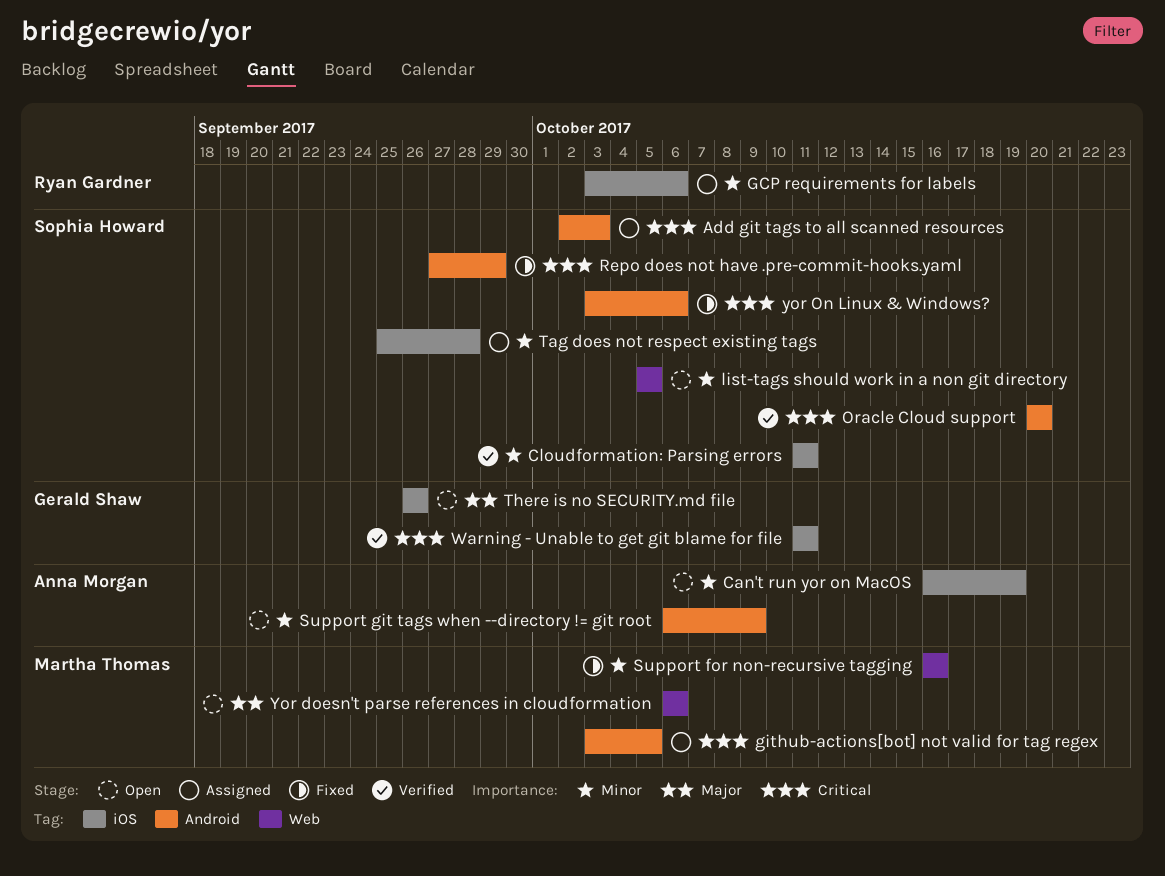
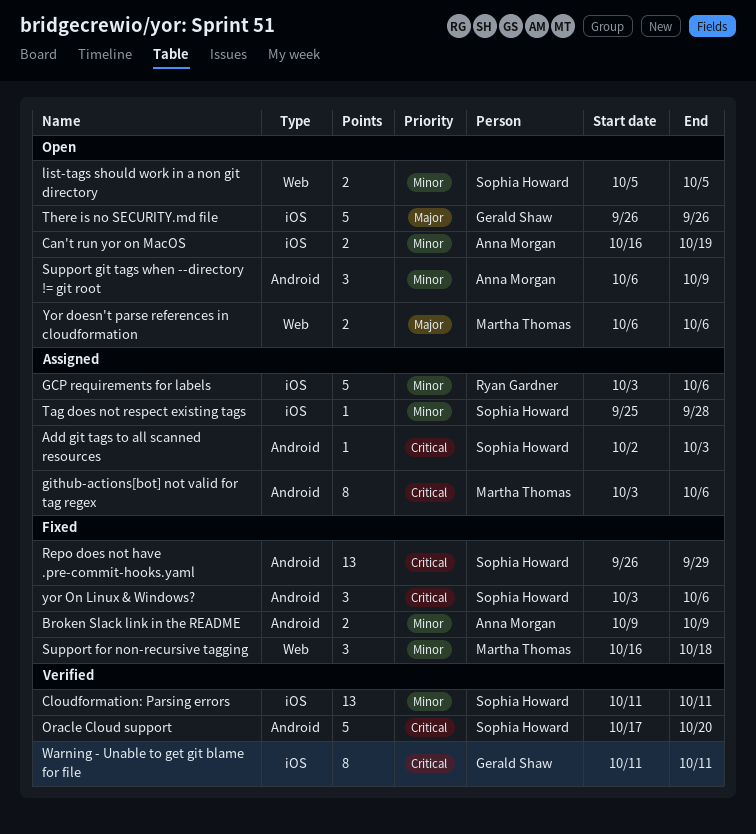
Broken Slack link in the README: none -> present
github-actions[bot] not valid for tag regex, due: Oct 5 -> Oct 6
Oracle Cloud support, start: Oct 20 -> Oct 17
Repo does not have .pre-commit-hooks.yaml, start: Sep 27 -> Sep 26
Support for non-recursive tagging, due: Oct 16 -> Oct 18

